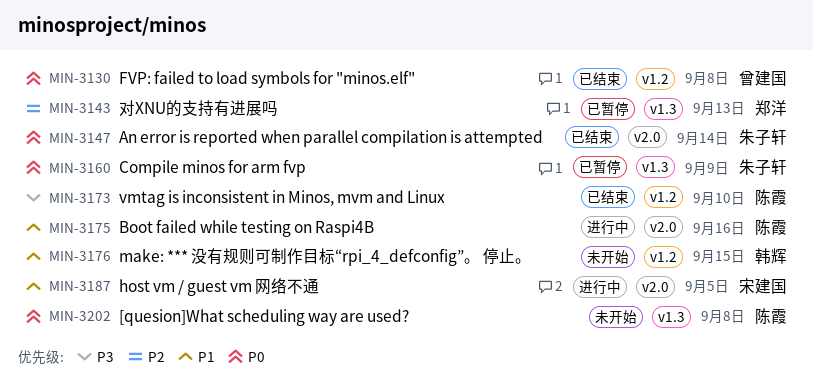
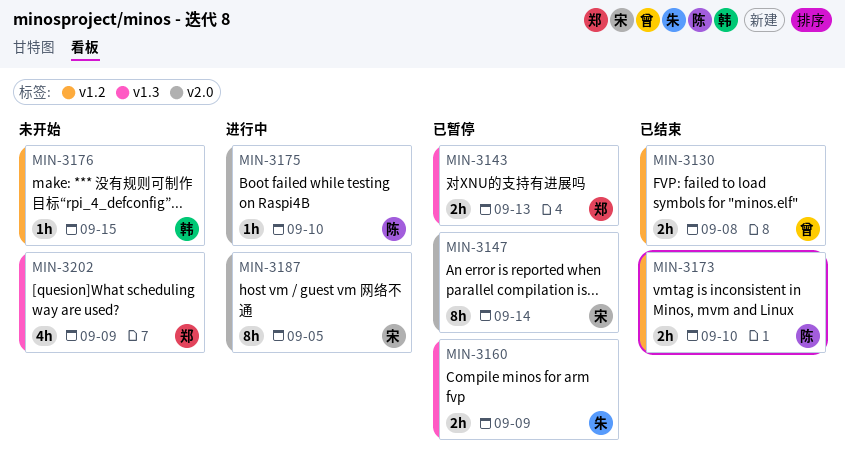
MIN-3147, status: 已结束 -> 已暂停
MIN-3147, owner: 朱子轩 -> 宋建国
MIN-3175, due: Sep 16 -> Sep 10
MIN-3202, owner: 陈霞 -> 郑洋
MIN-3202, due: Sep 8 -> Sep 9

